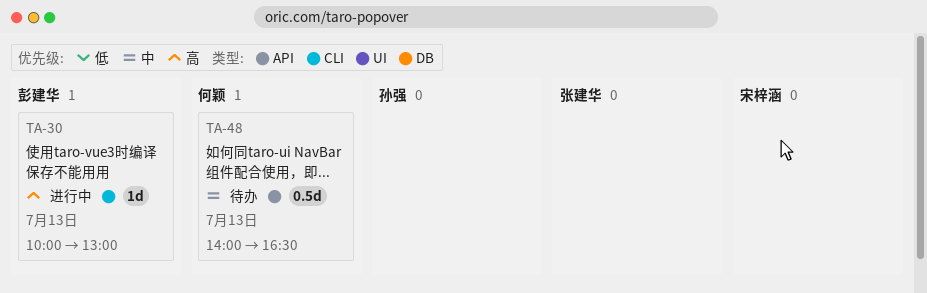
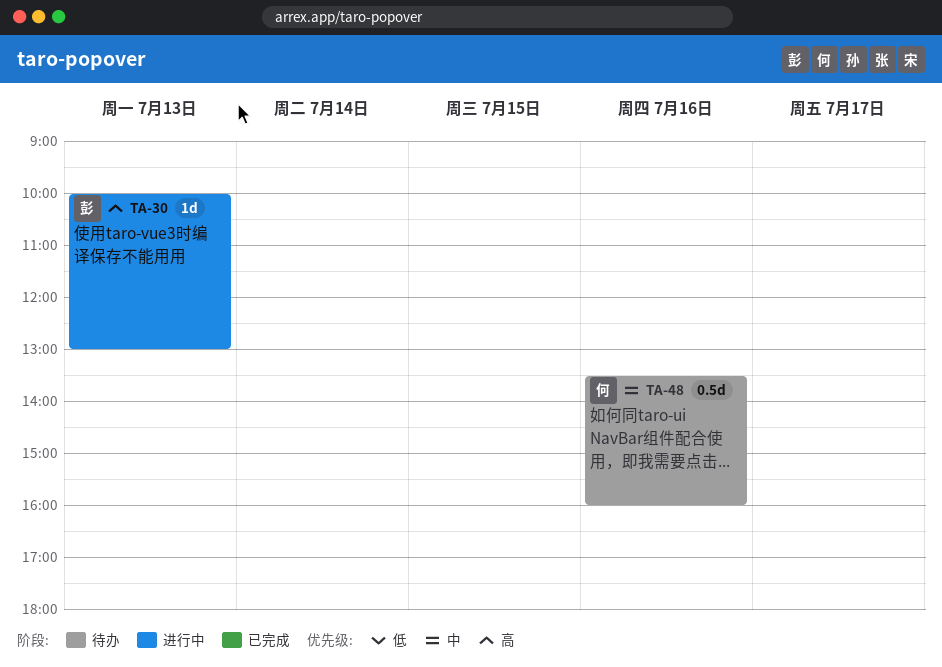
TA-48, day: Jul 13 -> Jul 16
TA-48, begins: 14:00 -> 13:30
TA-48, ends: 16:30 -> 16:00

